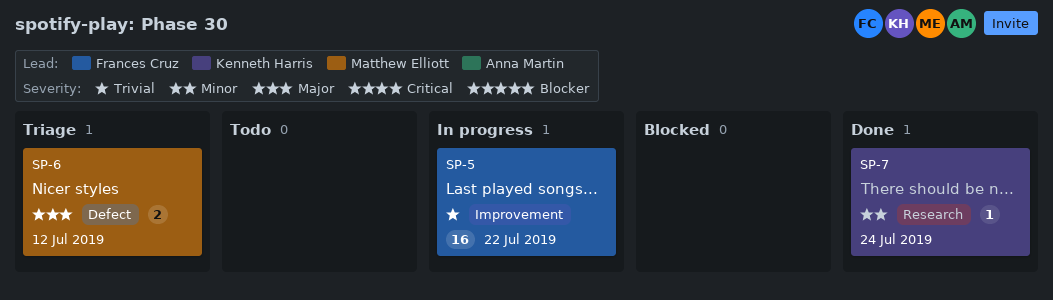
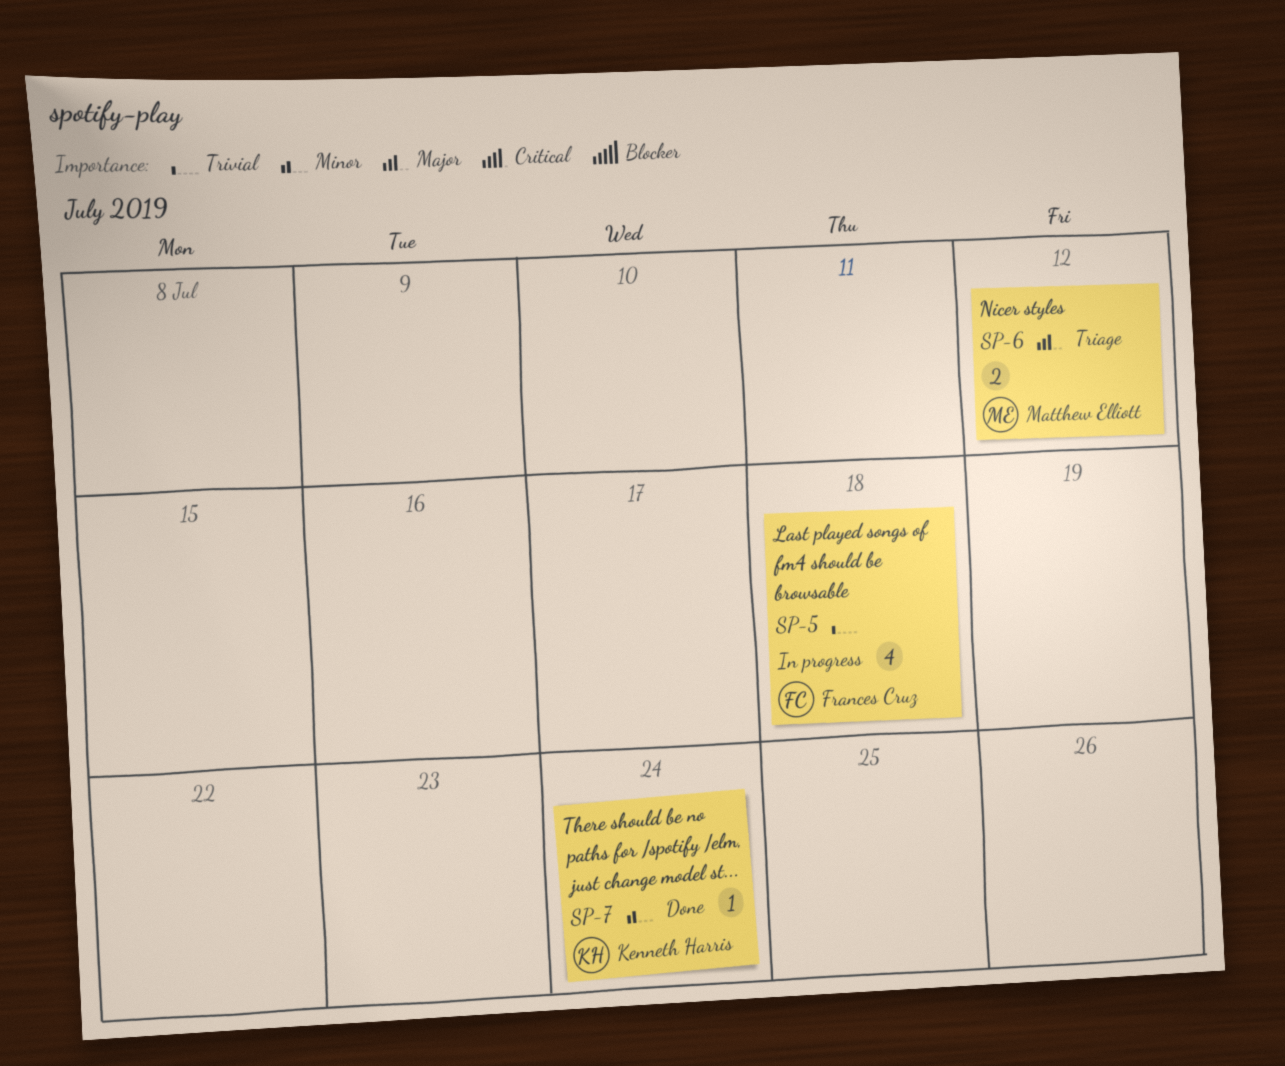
SP-5, estimate: 16 -> 4
SP-5, due: Jul 22 -> Jul 18

